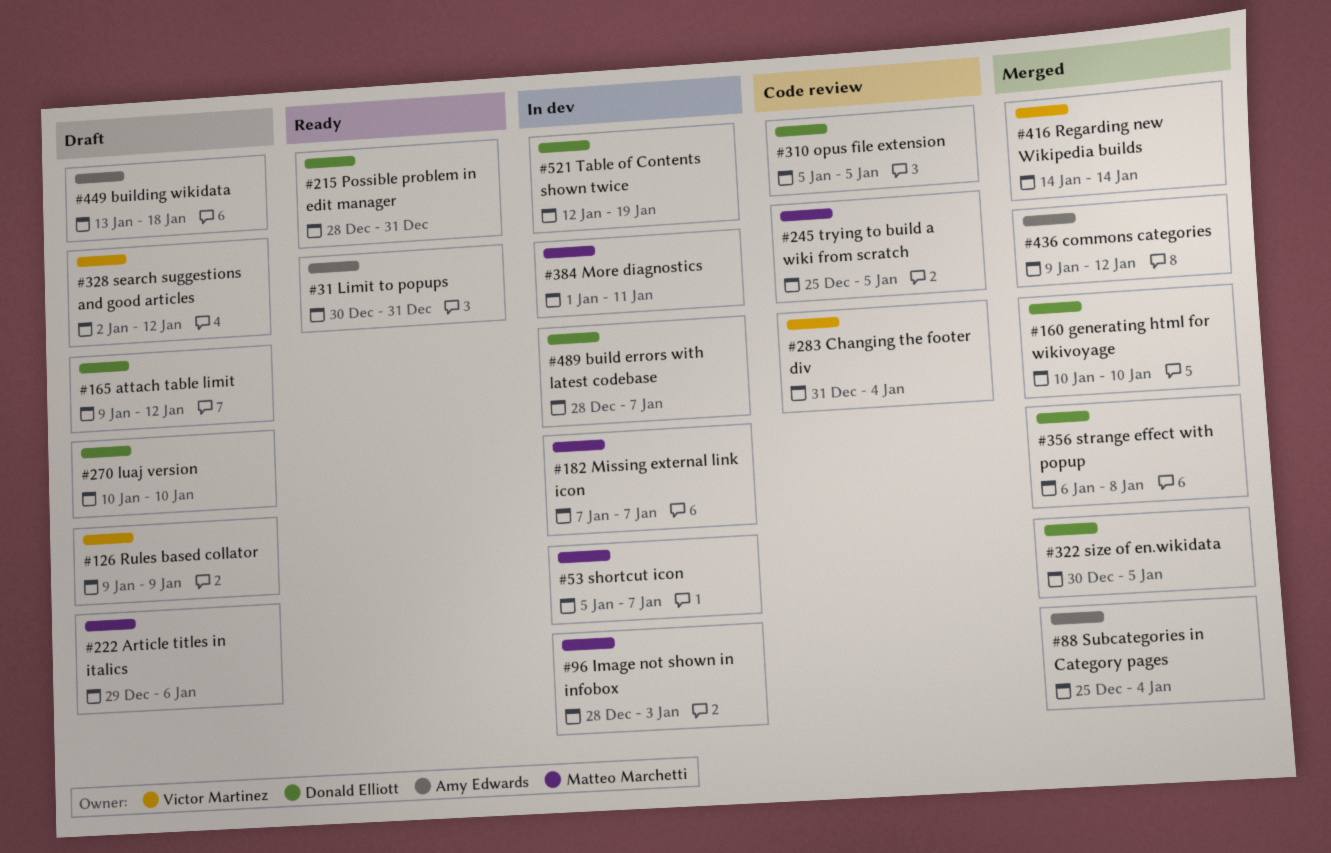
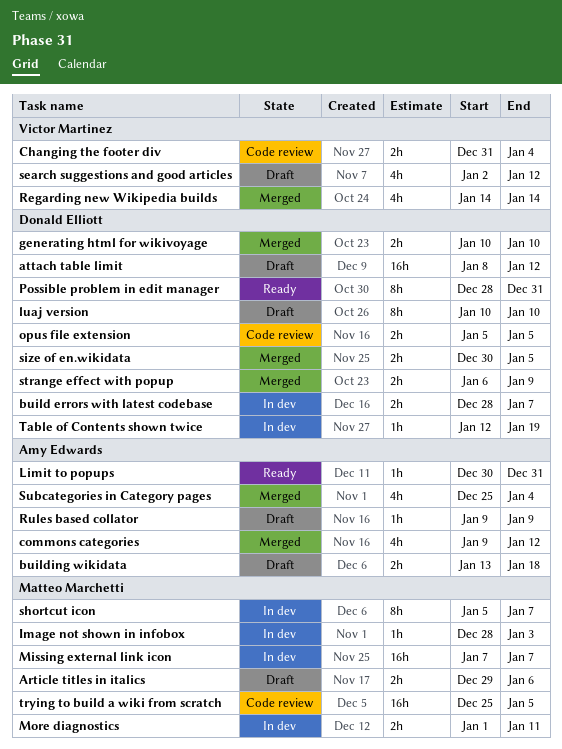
attach table limit, start: Jan 9 -> Jan 8
Rules based collator, owner: Victor Martinez -> Amy Edwards
strange effect with popup, due: Jan 8 -> Jan 9

